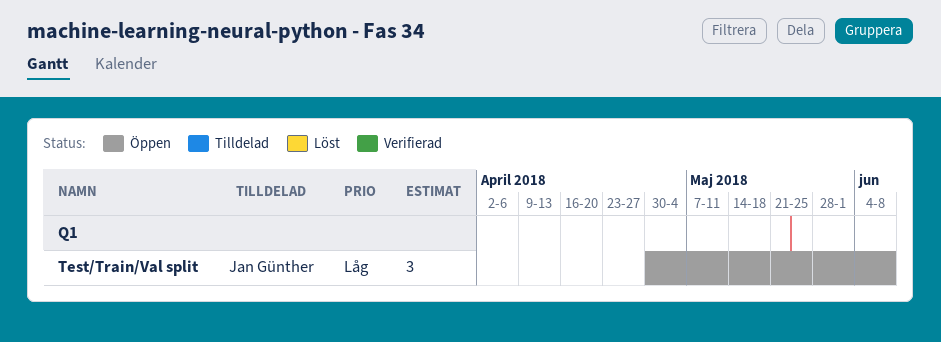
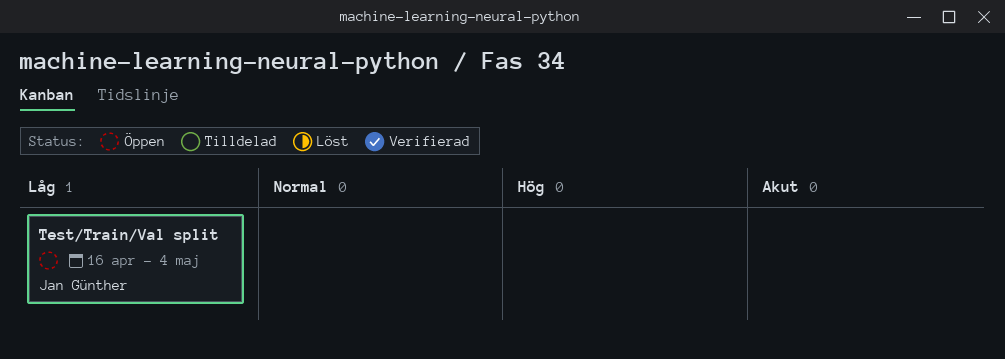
Test/Train/Val split, start: Apr 30 -> Apr 16
Test/Train/Val split, due: Jun 8 -> May 4

